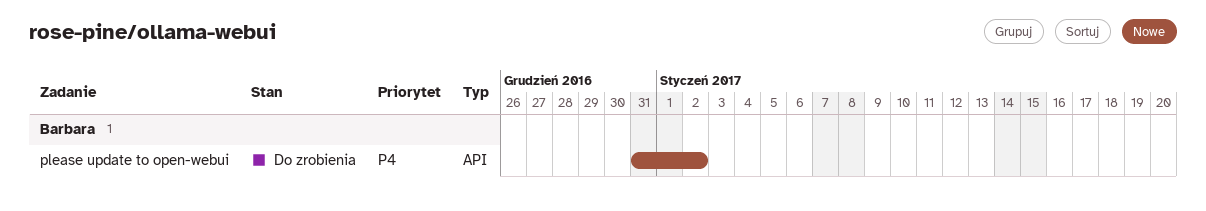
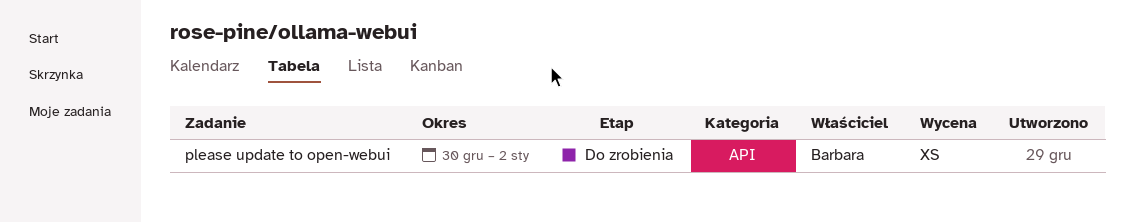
please update to open-webui, start: Dec 31 -> Dec 30

